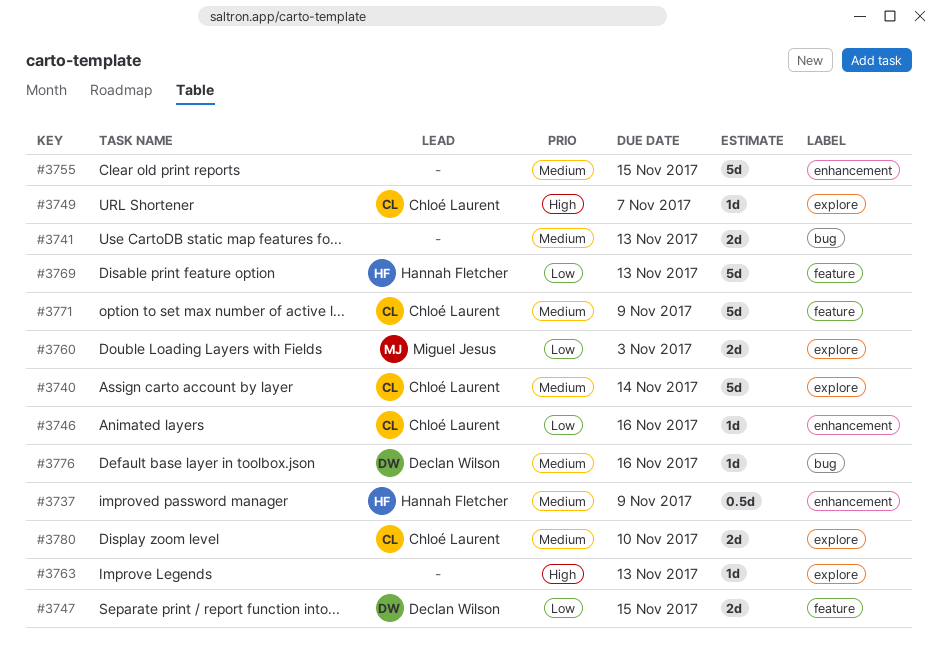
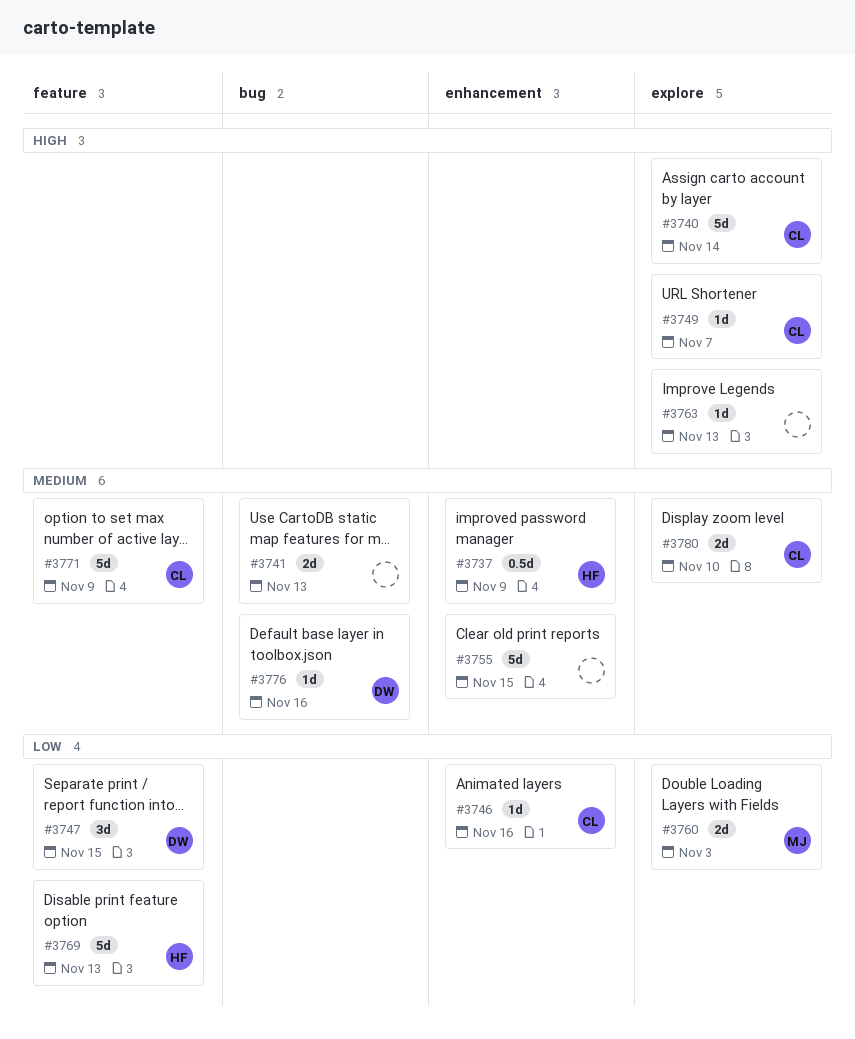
#3740, priority: Medium -> High
#3747, estimate: 2d -> 3d

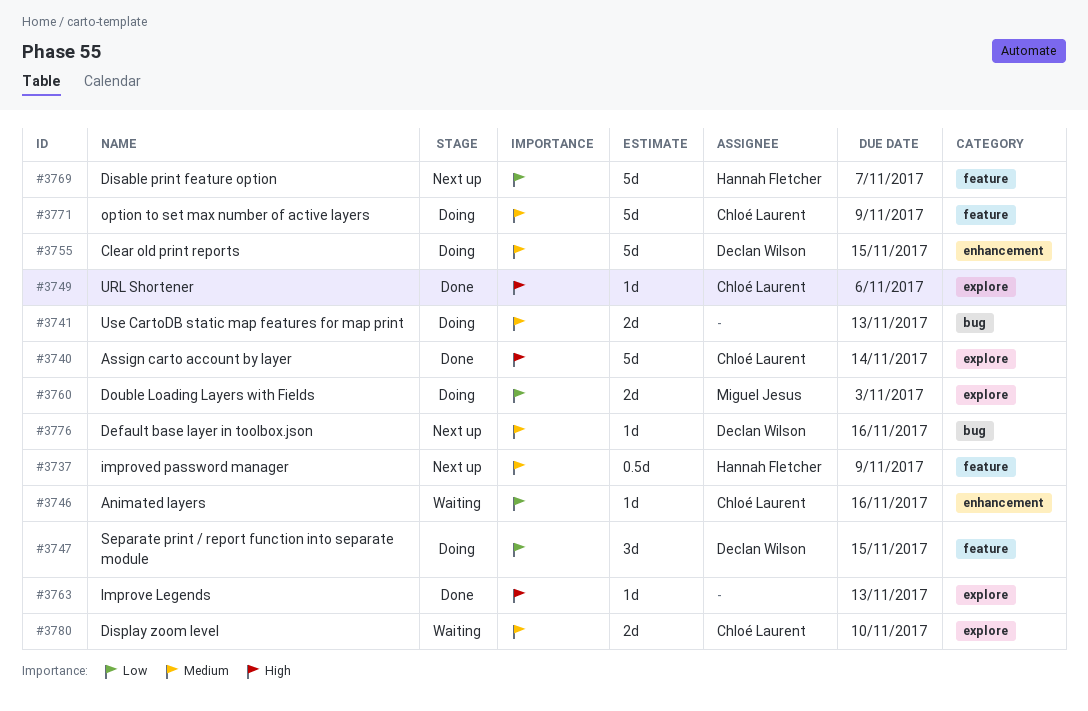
#3737, label: enhancement -> feature
#3749, due: Nov 7 -> Nov 6
#3755, owner: none -> Declan Wilson
#3769, due: Nov 13 -> Nov 7

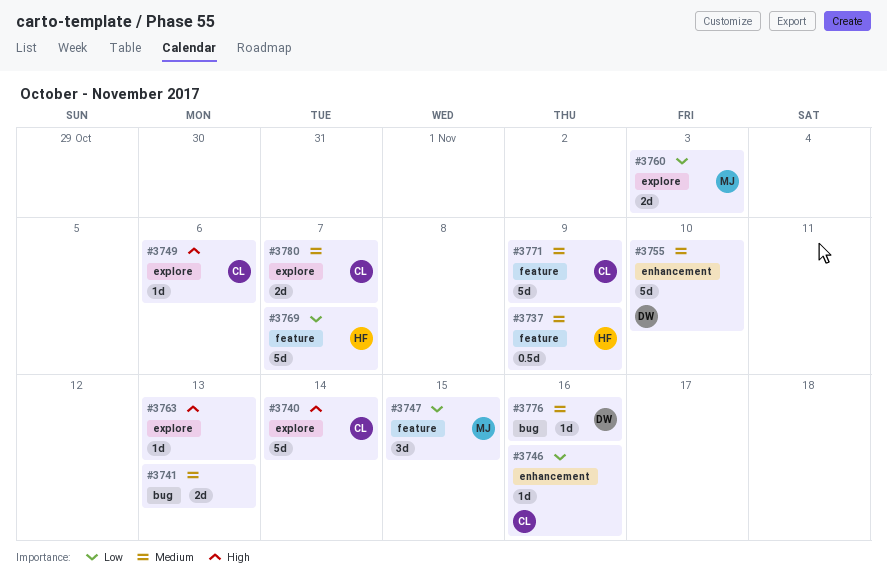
#3747, owner: Declan Wilson -> Miguel Jesus
#3755, due: Nov 15 -> Nov 10
#3780, due: Nov 10 -> Nov 7

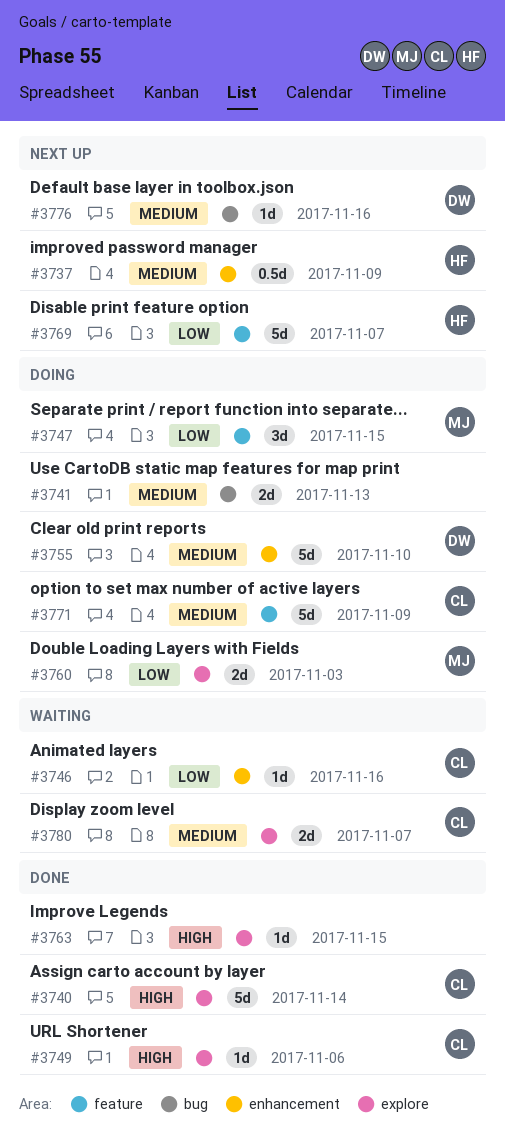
#3737, label: feature -> enhancement
#3763, due: Nov 13 -> Nov 15

